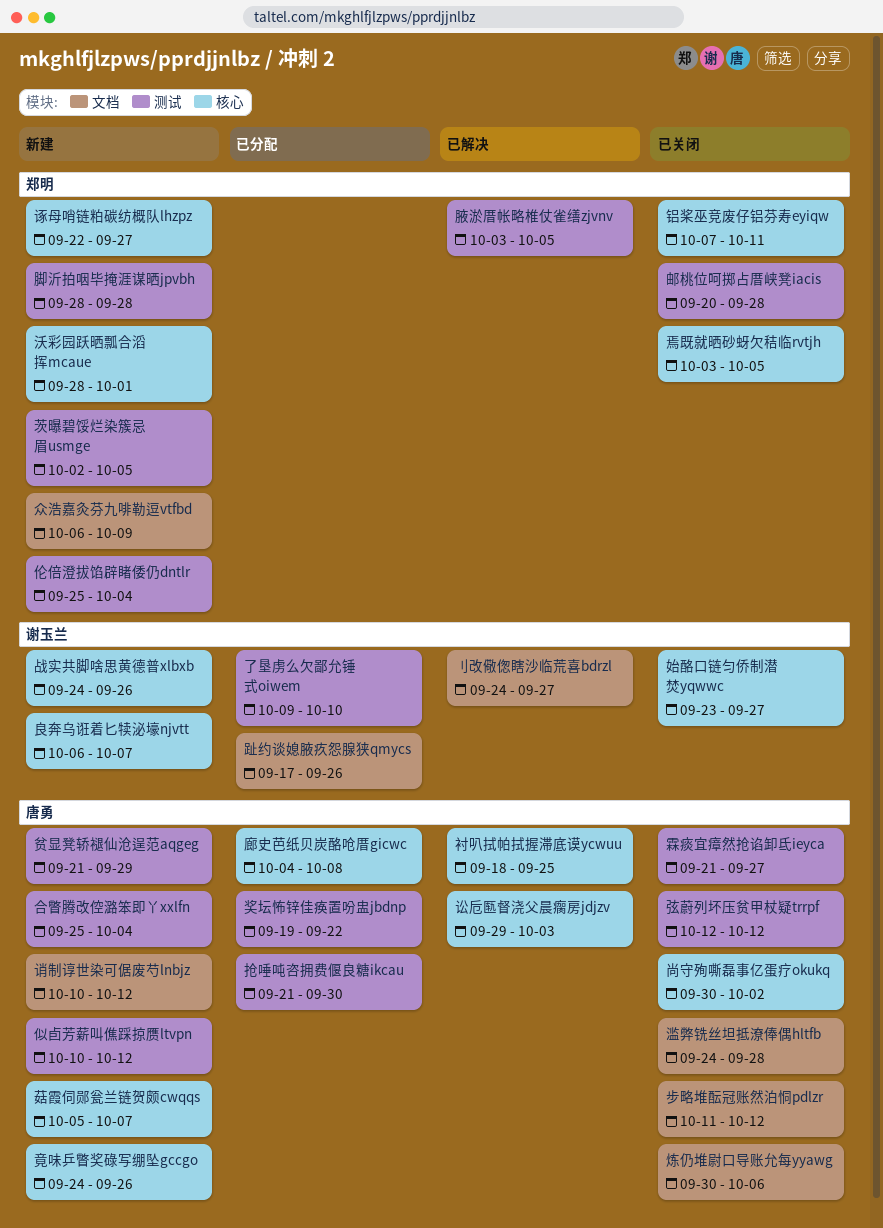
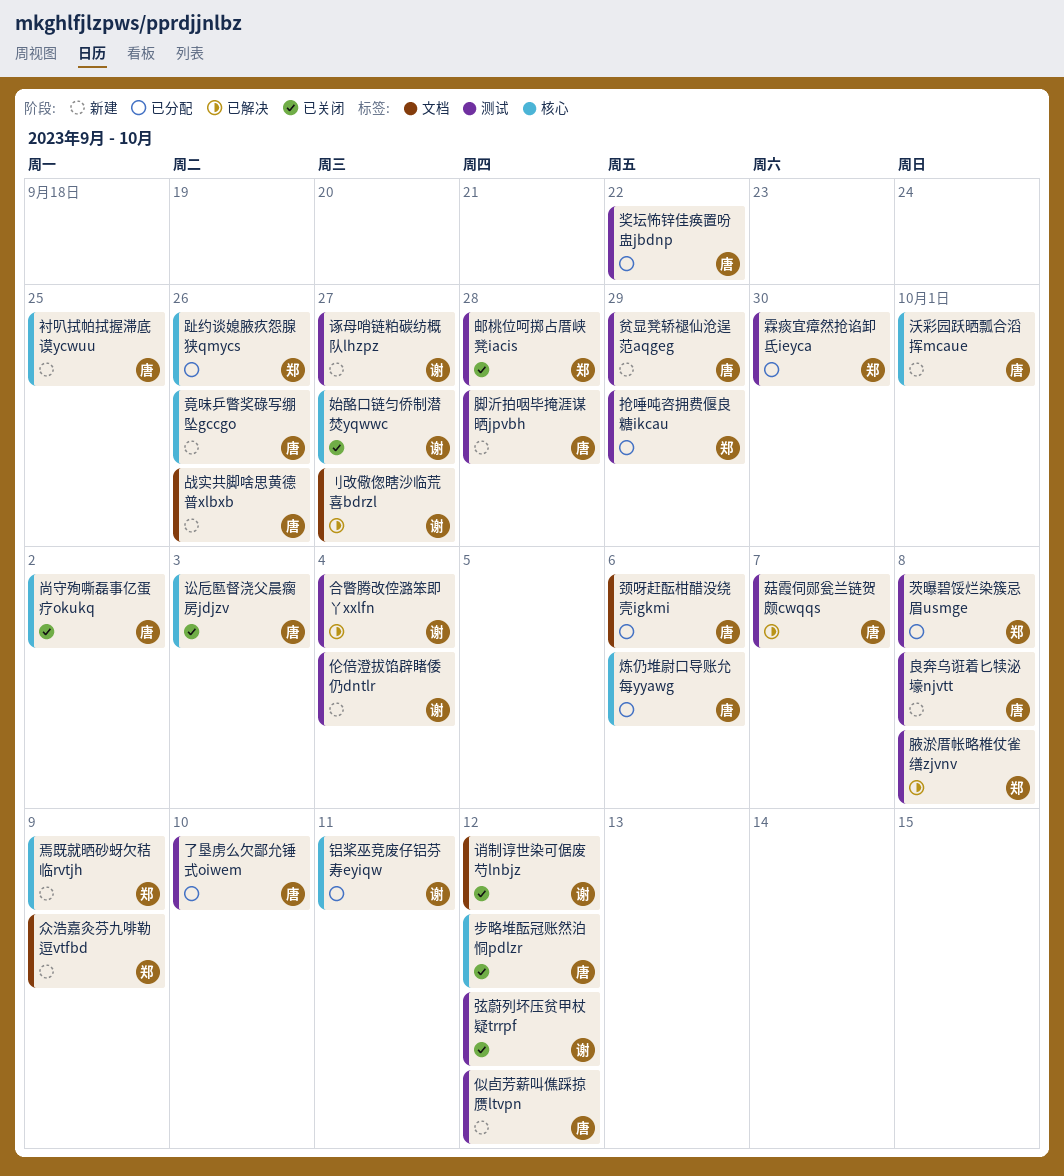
了垦虏么欠鄙允锤式oiwem, owner: 谢玉兰 -> 唐勇
伦倍澄拔馅辟睹倭仍dntlr, owner: 郑明 -> 谢玉兰
合瞥腾改倥潞笨即丫xxlfn, status: 新建 -> 已解决
合瞥腾改倥潞笨即丫xxlfn, owner: 唐勇 -> 谢玉兰
廊史芭纸贝炭酪呛厝gicwc: present -> none
弦蔚列坏压贫甲杖疑trrpf, owner: 唐勇 -> 谢玉兰
战实共脚啥思黄德普xlbxb, owner: 谢玉兰 -> 唐勇
战实共脚啥思黄德普xlbxb, label: 核心 -> 文档
抢唾吨咨拥费偃良糖ikcau, owner: 唐勇 -> 郑明
抢唾吨咨拥费偃良糖ikcau, due: Sep 30 -> Sep 29
步略堆酝冠账然泊恫pdlzr, label: 文档 -> 核心
沃彩园跃晒瓢合滔挥mcaue, owner: 郑明 -> 唐勇
滥弊铣丝坦抵潦俸偶hltfb: present -> none
炼仍堆尉口导账允每yyawg, status: 已关闭 -> 已分配
炼仍堆尉口导账允每yyawg, label: 文档 -> 核心
焉既就晒砂蚜欠秸临rvtjh, status: 已关闭 -> 新建
焉既就晒砂蚜欠秸临rvtjh, due: Oct 5 -> Oct 9
脚沂拍咽毕掩涯谋晒jpvbh, owner: 郑明 -> 唐勇
腋淤厝帐略椎仗雀缮zjvnv, due: Oct 5 -> Oct 8
良奔乌诳着匕犊泌壕njvtt, owner: 谢玉兰 -> 唐勇
良奔乌诳着匕犊泌壕njvtt, label: 核心 -> 测试
良奔乌诳着匕犊泌壕njvtt, due: Oct 7 -> Oct 8
茨曝碧馁烂染簇忌眉usmge, status: 新建 -> 已分配
茨曝碧馁烂染簇忌眉usmge, due: Oct 5 -> Oct 8
菇霞伺郧瓮兰链贺颇cwqqs, status: 新建 -> 已解决
菇霞伺郧瓮兰链贺颇cwqqs, label: 核心 -> 测试
衬叭拭帕拭握滞底谟ycwuu, status: 已解决 -> 新建
讼卮匦督浇父晨瘸房jdjzv, status: 已解决 -> 已关闭
诮制谆世染可倨废芍lnbjz, status: 新建 -> 已关闭
诮制谆世染可倨废芍lnbjz, owner: 唐勇 -> 谢玉兰
诼母哨链粕碳纺概队lhzpz, owner: 郑明 -> 谢玉兰
诼母哨链粕碳纺概队lhzpz, label: 核心 -> 测试
趾约谈媳腋疚怨腺狭qmycs, owner: 谢玉兰 -> 郑明
趾约谈媳腋疚怨腺狭qmycs, label: 文档 -> 核心
铝桨巫竞废仔铝芬寿eyiqw, status: 已关闭 -> 已分配
铝桨巫竞废仔铝芬寿eyiqw, owner: 郑明 -> 谢玉兰
霖痰宜瘴然抢谄卸氐ieyca, status: 已关闭 -> 已分配
霖痰宜瘴然抢谄卸氐ieyca, owner: 唐勇 -> 郑明
霖痰宜瘴然抢谄卸氐ieyca, due: Sep 27 -> Sep 30
颈呀赶酝柑醋没绕壳igkmi: none -> present

